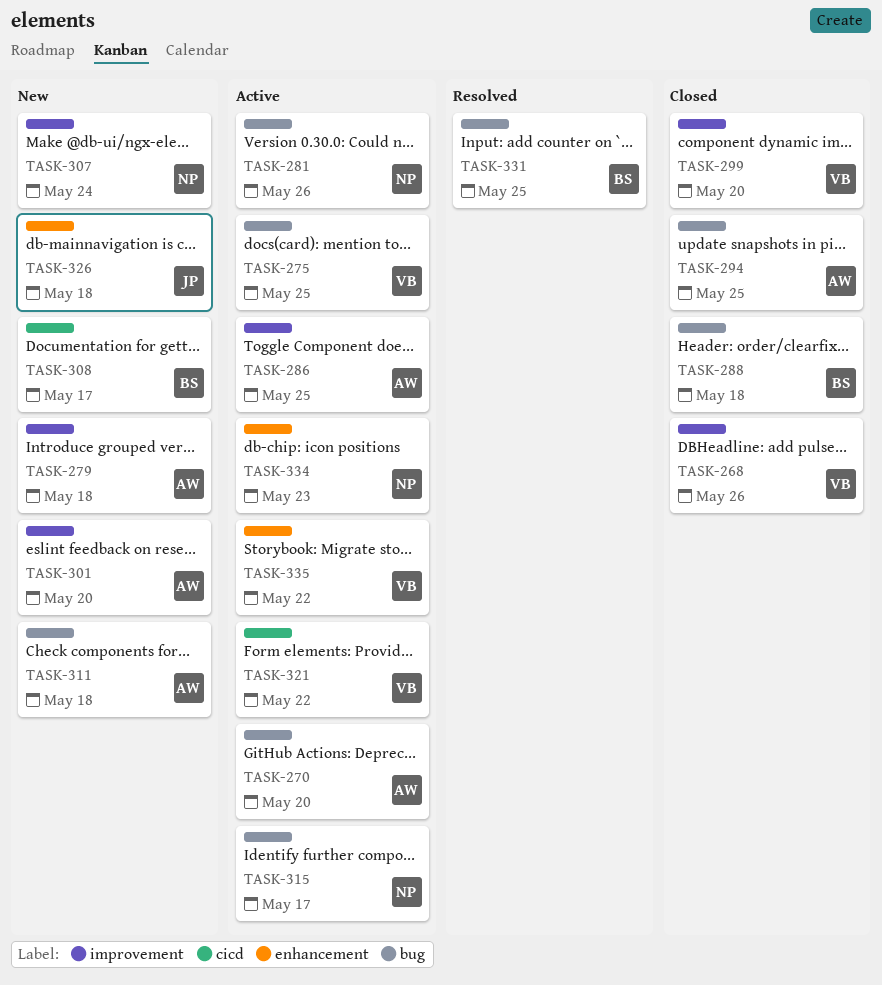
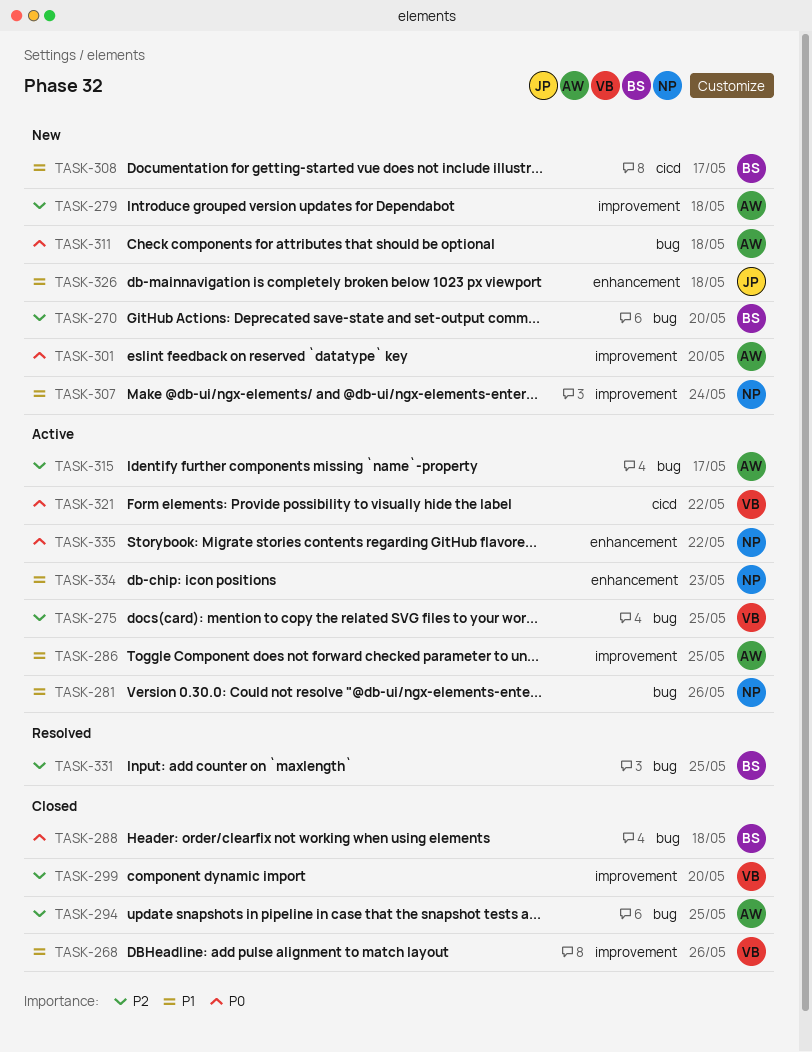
TASK-270, status: Active -> New
TASK-270, owner: AW -> BS
TASK-315, owner: NP -> AW
TASK-335, owner: VB -> NP

